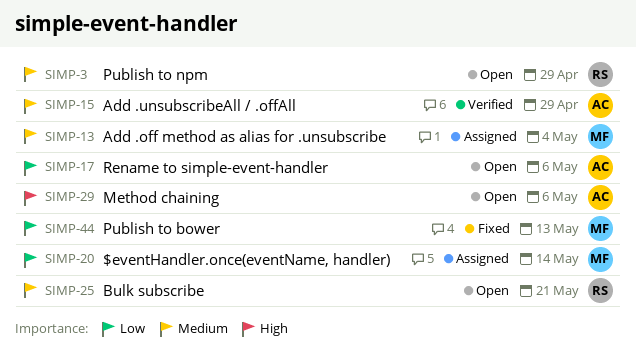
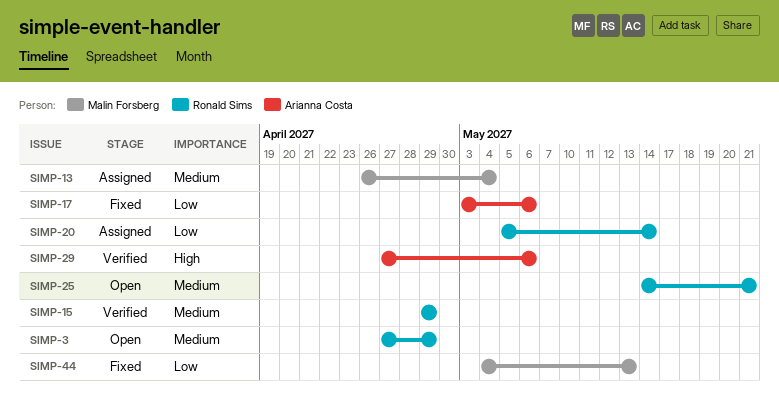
SIMP-15, owner: Arianna Costa -> Ronald Sims
SIMP-17, status: Open -> Fixed
SIMP-20, owner: Malin Forsberg -> Ronald Sims
SIMP-29, status: Open -> Verified

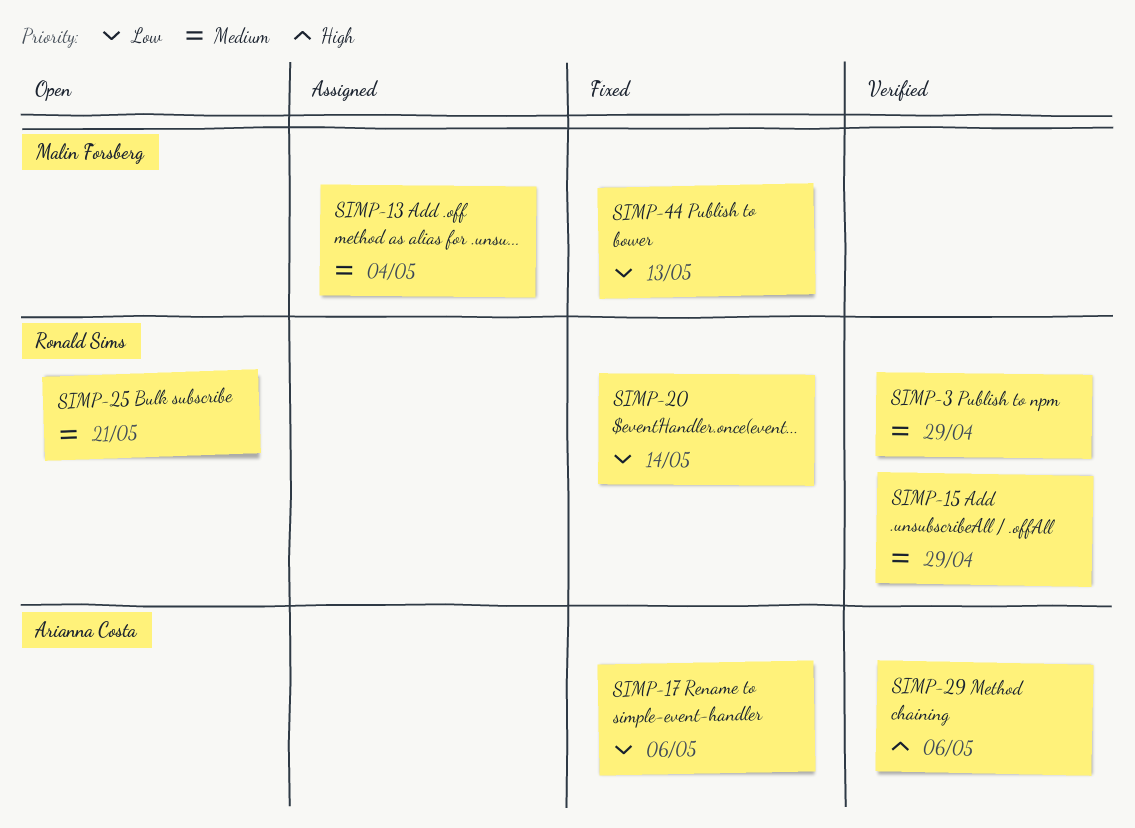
SIMP-3, status: Open -> Verified
SIMP-20, status: Assigned -> Fixed

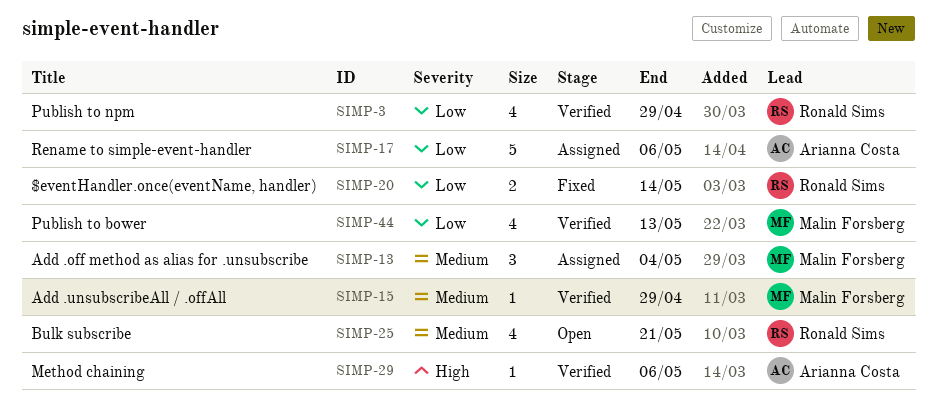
SIMP-3, priority: Medium -> Low
SIMP-15, owner: Ronald Sims -> Malin Forsberg
SIMP-17, status: Fixed -> Assigned
SIMP-44, status: Fixed -> Verified

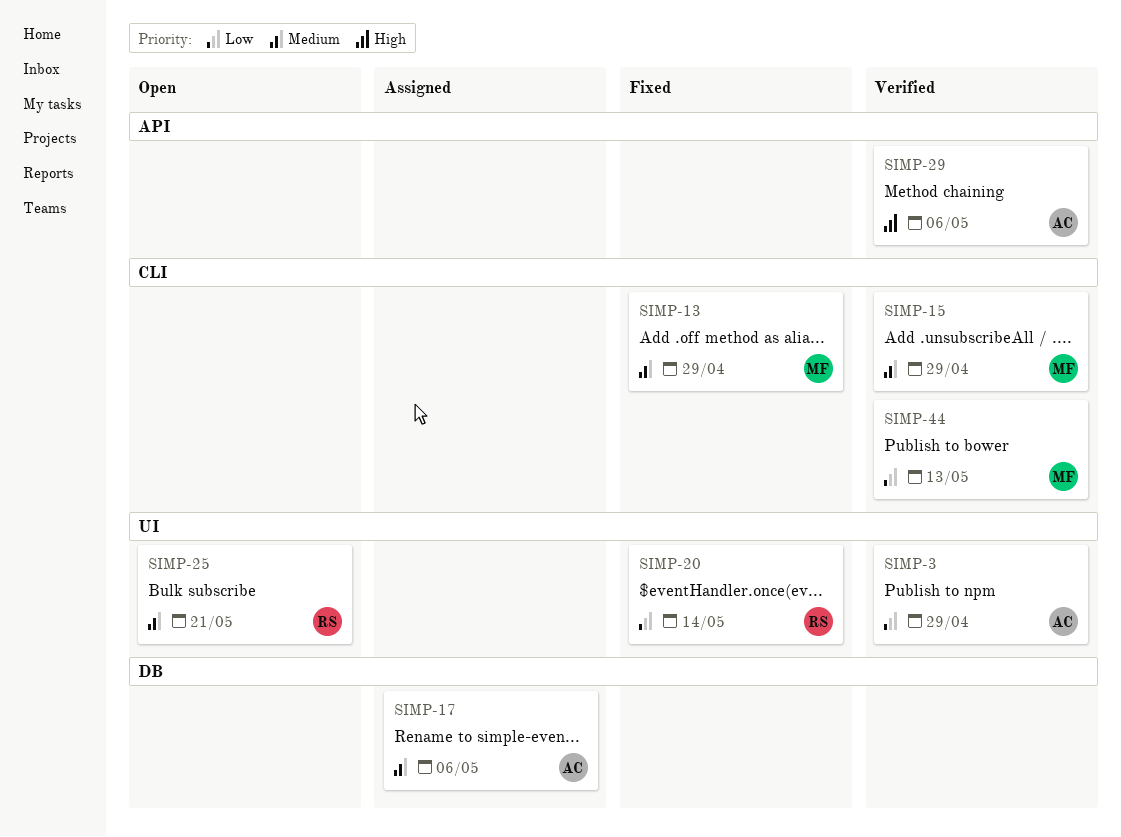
SIMP-3, owner: Ronald Sims -> Arianna Costa
SIMP-13, status: Assigned -> Fixed
SIMP-13, due: May 4 -> Apr 29
SIMP-17, priority: Low -> Medium

